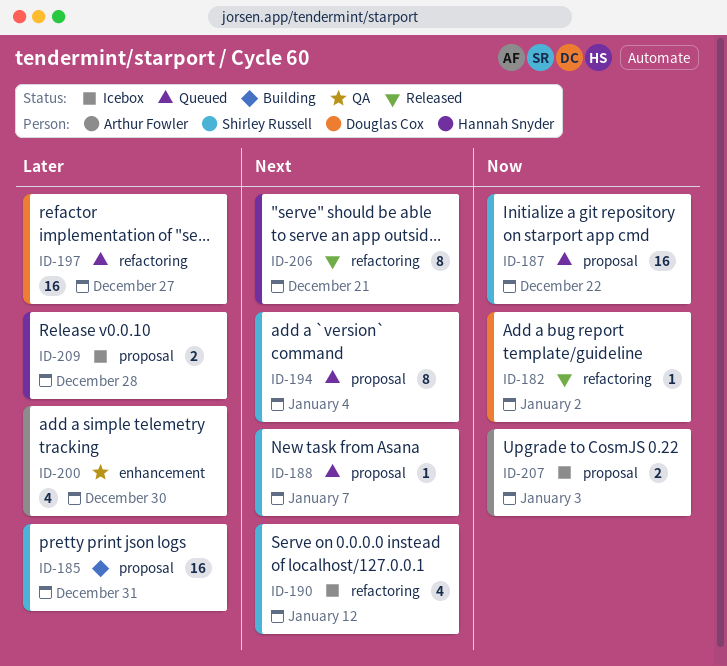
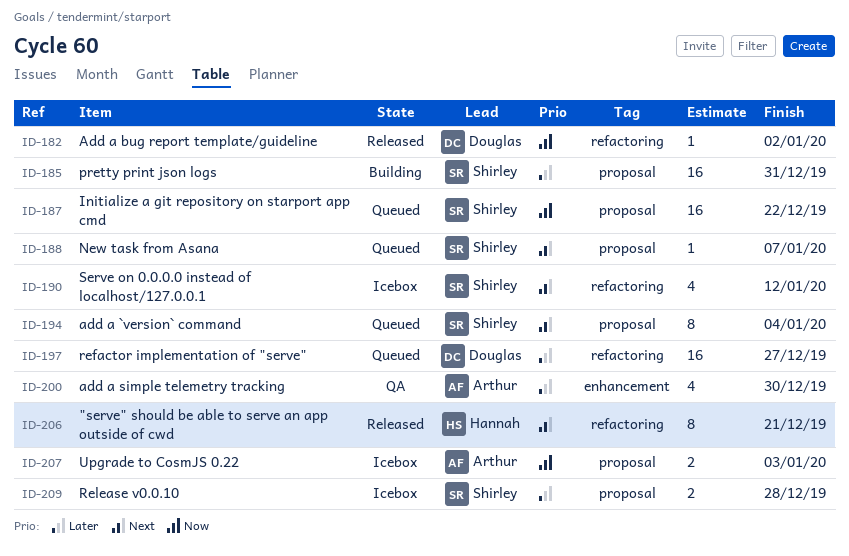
ID-209, owner: Hannah Snyder -> Shirley Russell

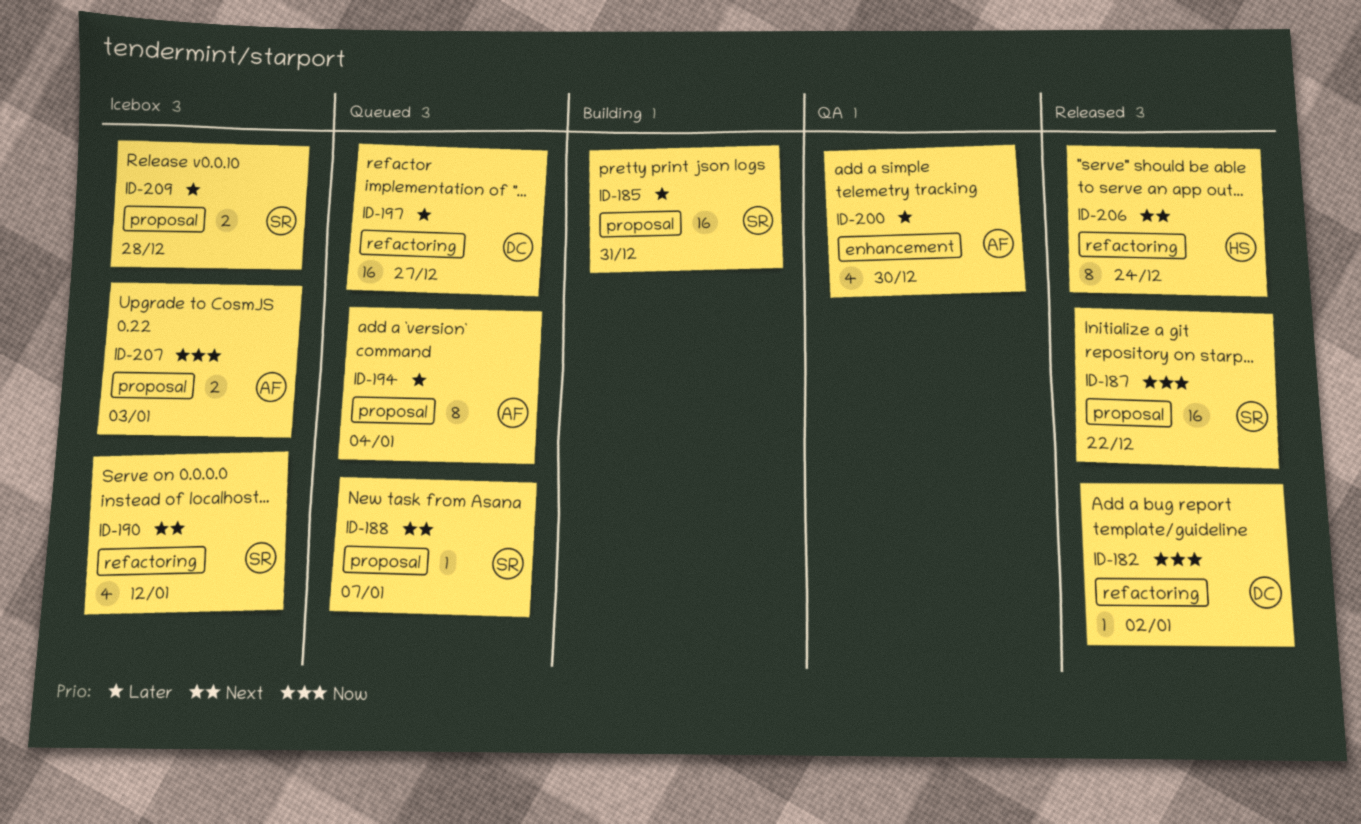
ID-187, status: Queued -> Released
ID-194, owner: Shirley -> Arthur
ID-194, priority: Next -> Later
ID-206, due: Dec 21 -> Dec 24

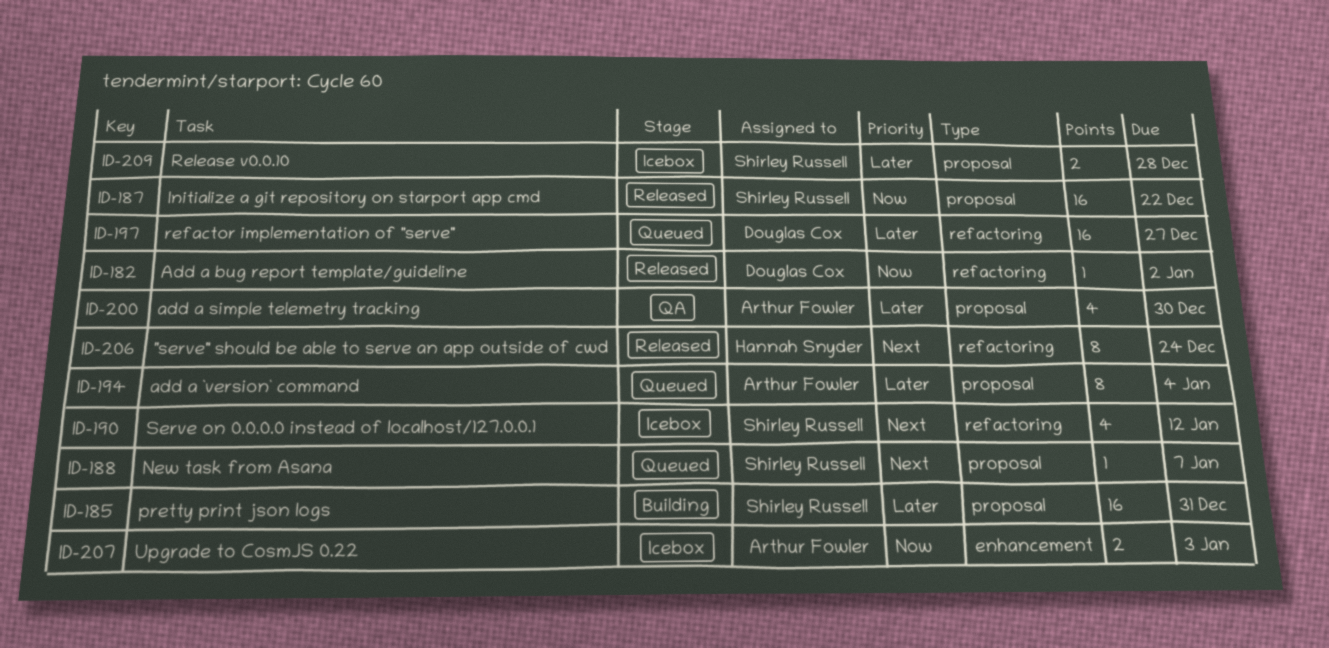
ID-200, label: enhancement -> proposal
ID-207, label: proposal -> enhancement

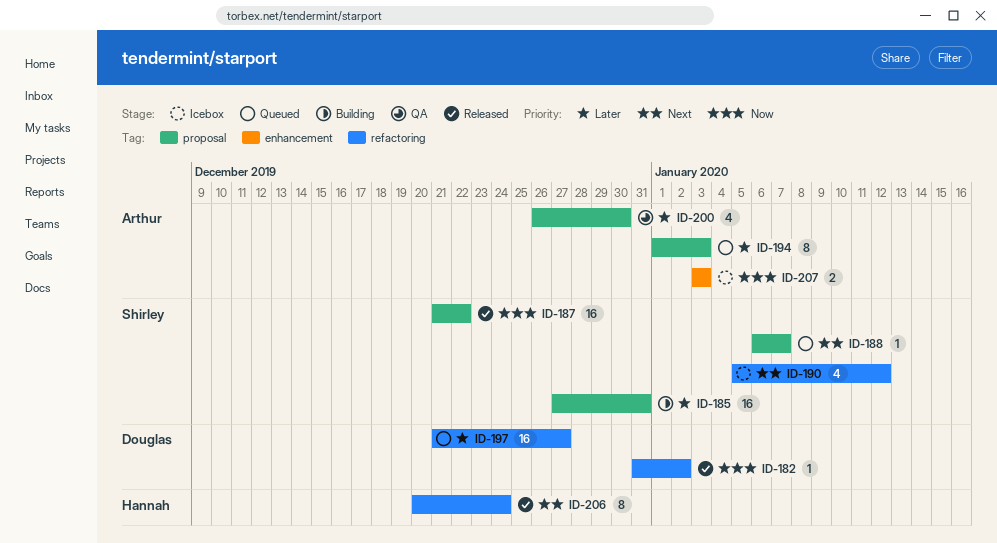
ID-194, due: Jan 4 -> Jan 3
ID-209: present -> none

